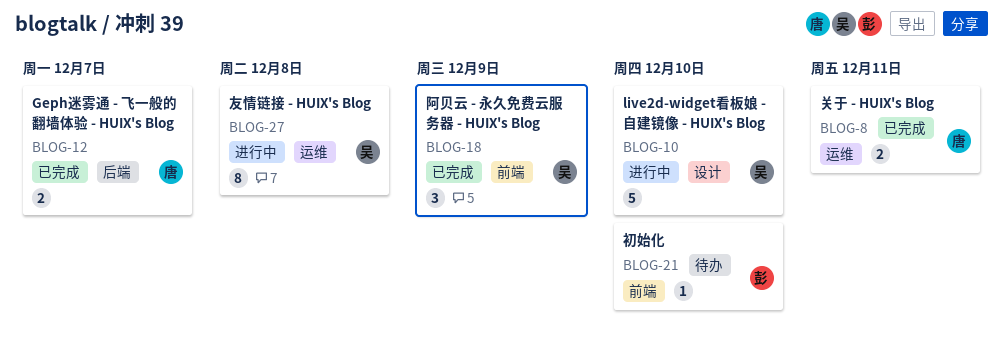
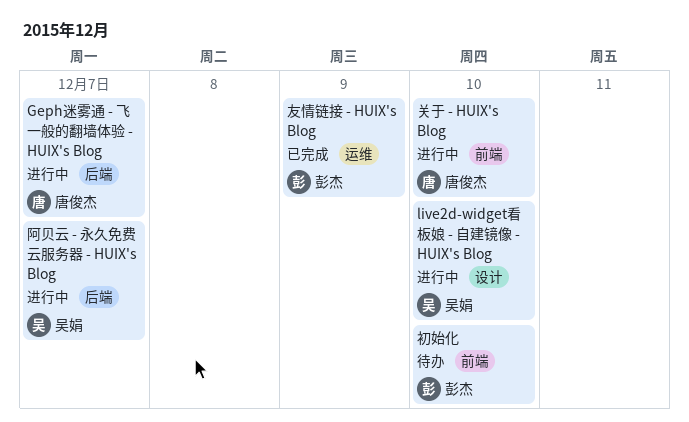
Geph迷雾通 - 飞一般的翻墙体验 - HUIX's Blog, status: 已完成 -> 进行中
关于 - HUIX's Blog, status: 已完成 -> 进行中
关于 - HUIX's Blog, label: 运维 -> 前端
关于 - HUIX's Blog, due: Dec 11 -> Dec 10
友情链接 - HUIX's Blog, status: 进行中 -> 已完成
友情链接 - HUIX's Blog, owner: 吴娟 -> 彭杰
友情链接 - HUIX's Blog, due: Dec 8 -> Dec 9
阿贝云 - 永久免费云服务器 - HUIX's Blog, status: 已完成 -> 进行中
阿贝云 - 永久免费云服务器 - HUIX's Blog, label: 前端 -> 后端
阿贝云 - 永久免费云服务器 - HUIX's Blog, due: Dec 9 -> Dec 7

